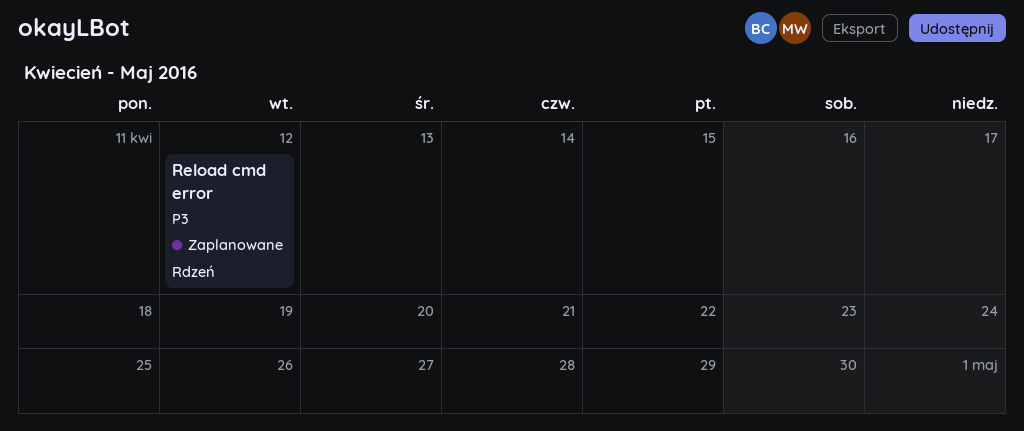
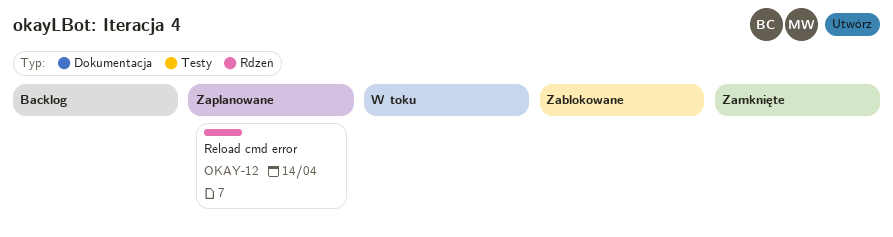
Reload cmd error, due: Apr 12 -> Apr 14

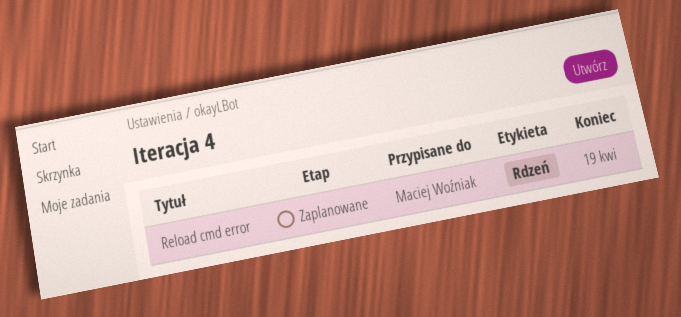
Reload cmd error, due: Apr 14 -> Apr 19

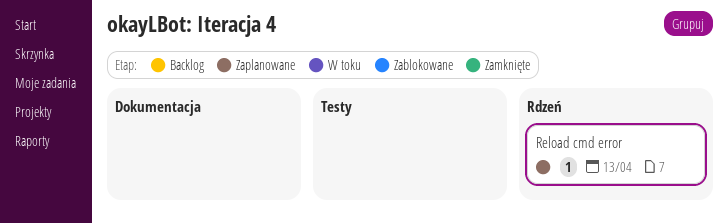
Reload cmd error, due: Apr 19 -> Apr 13

